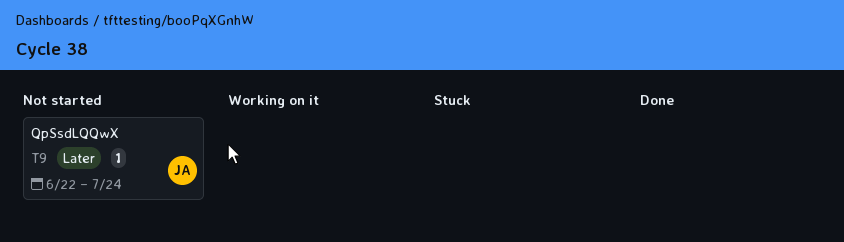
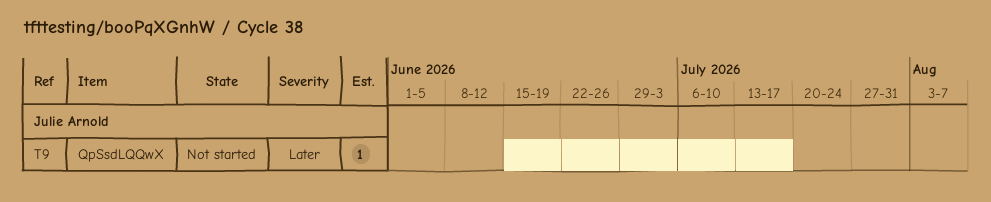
T9, start: Jun 22 -> Jun 15
T9, due: Jul 24 -> Jul 17

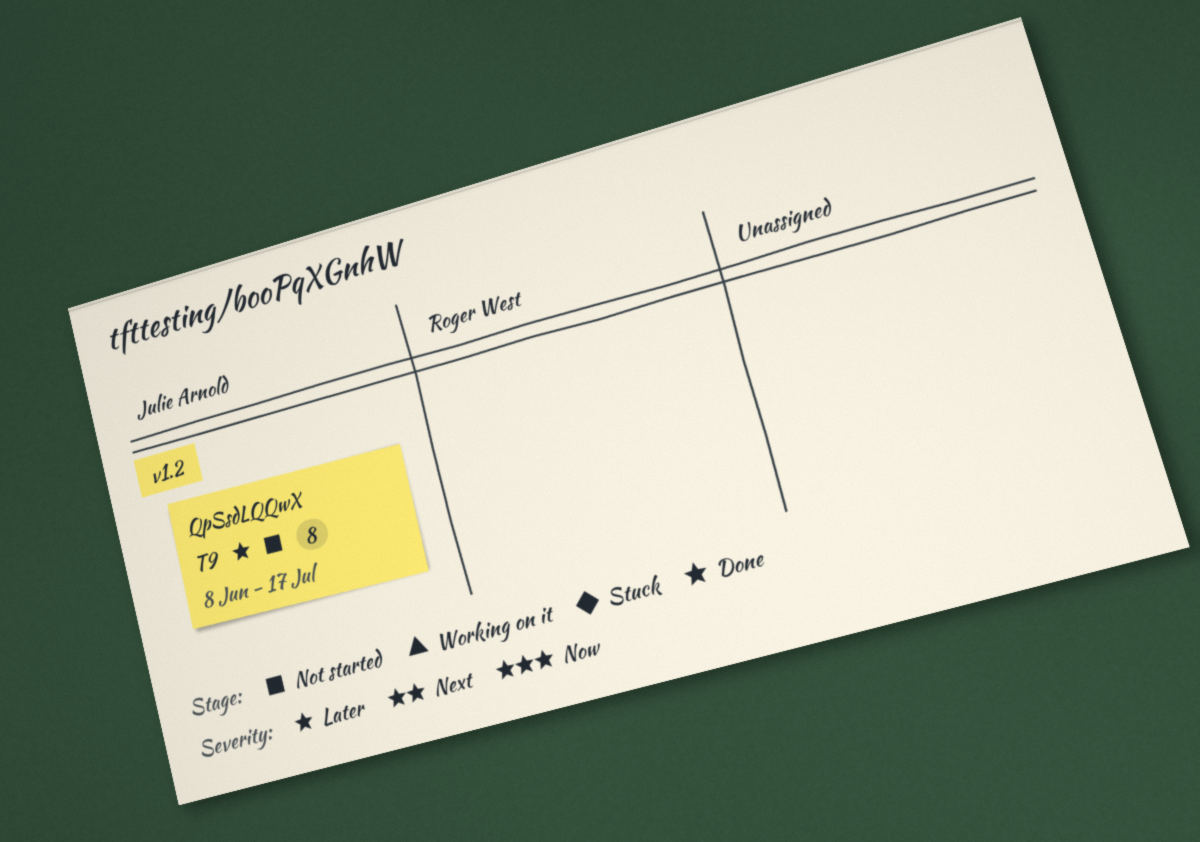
T9, estimate: 1 -> 8
T9, start: Jun 15 -> Jun 8

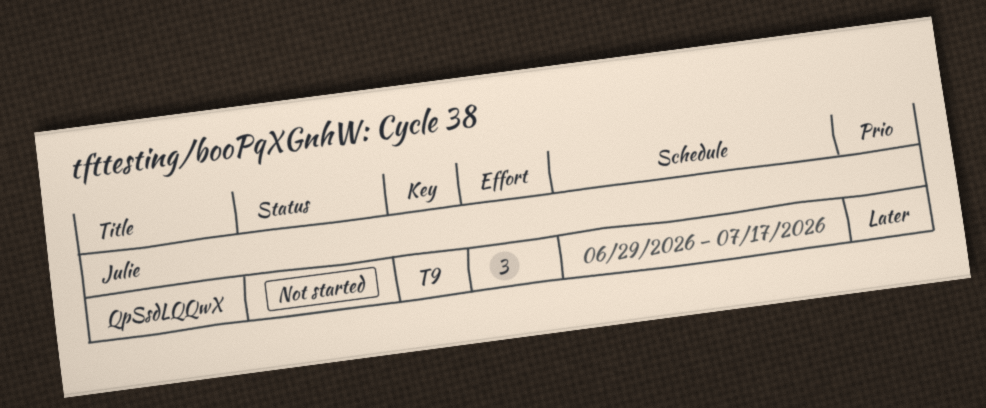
T9, estimate: 8 -> 3
T9, start: Jun 8 -> Jun 29

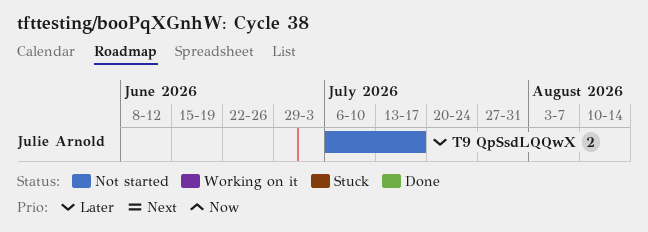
T9, estimate: 3 -> 2
T9, start: Jun 29 -> Jul 6

